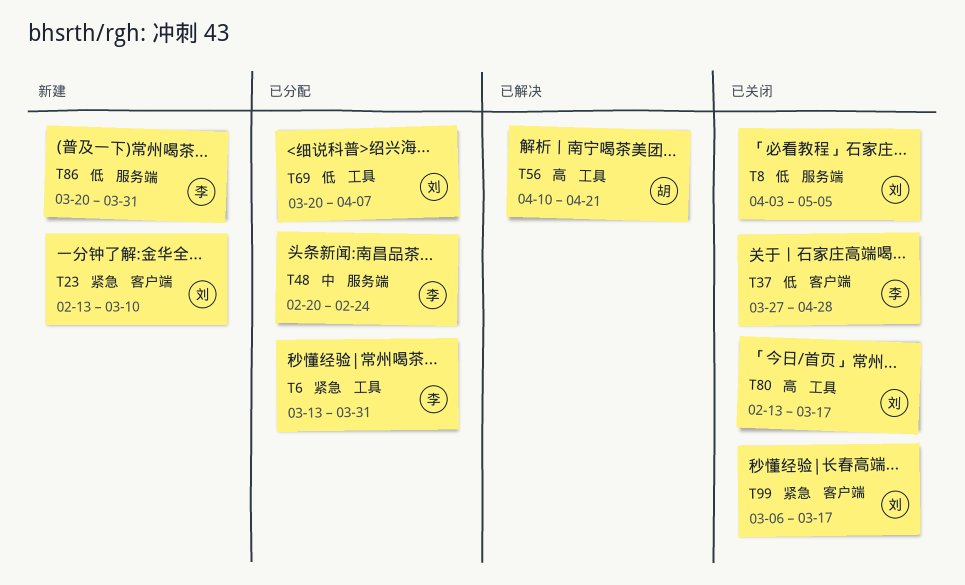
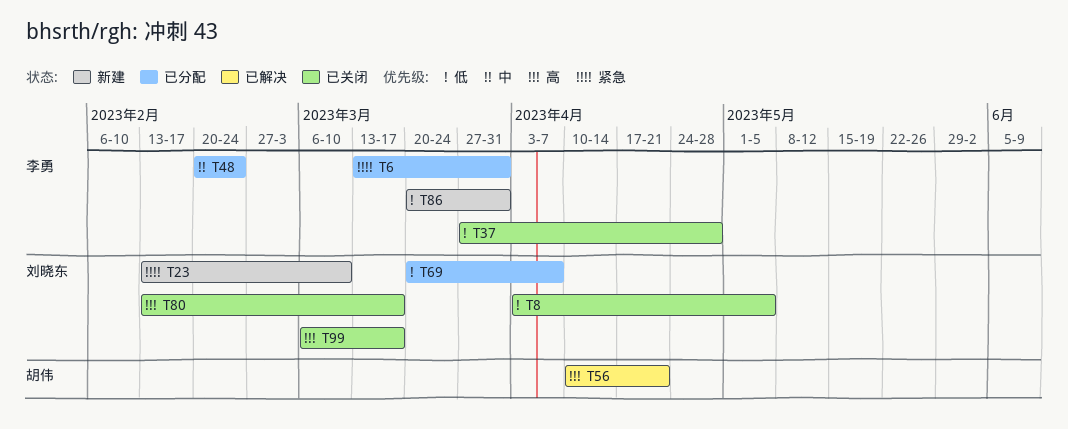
T99, priority: 紧急 -> 高

